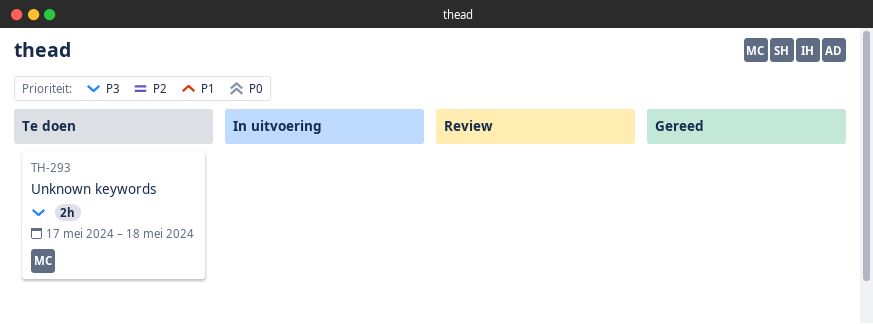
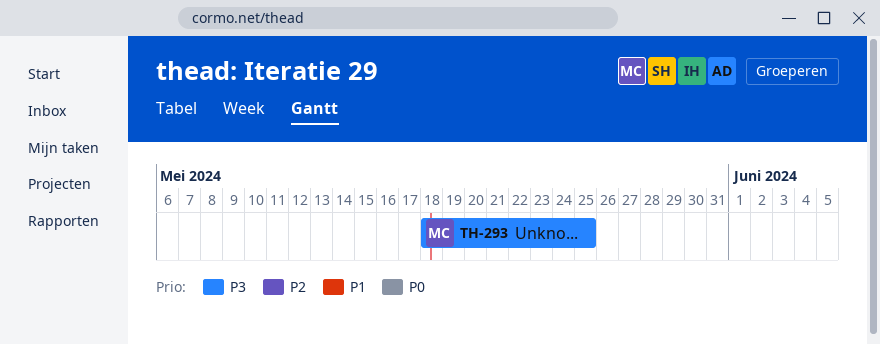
TH-293, start: May 17 -> May 18
TH-293, due: May 18 -> May 25

